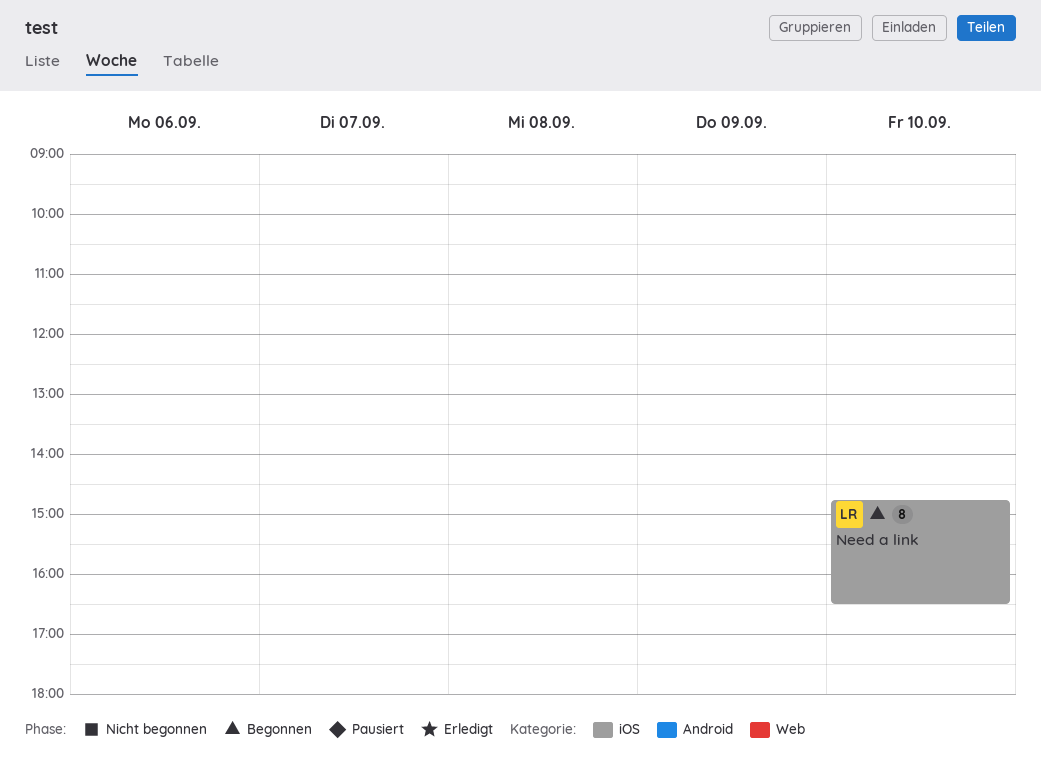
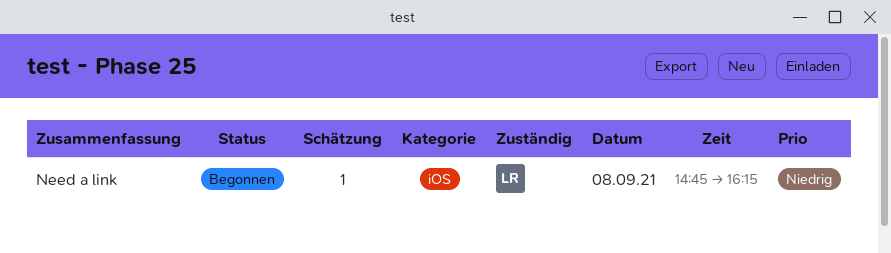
Need a link, estimate: 8 -> 1
Need a link, day: Sep 10 -> Sep 8
Need a link, ends: 16:30 -> 16:15

